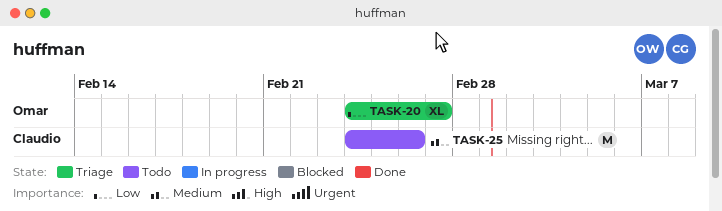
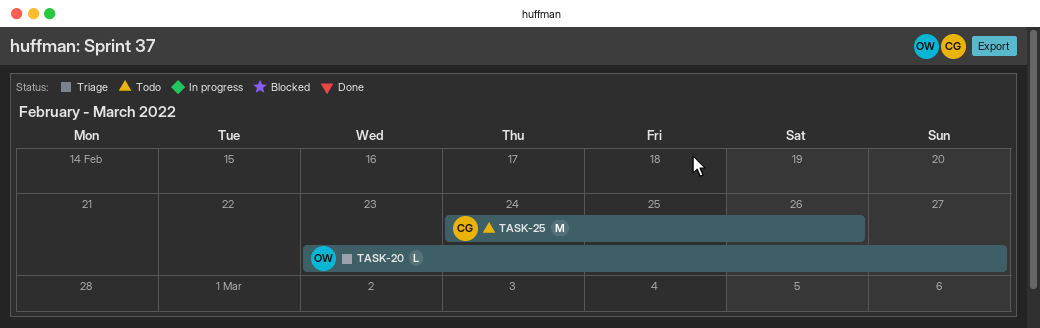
TASK-20, estimate: XL -> L
TASK-20, start: Feb 24 -> Feb 23

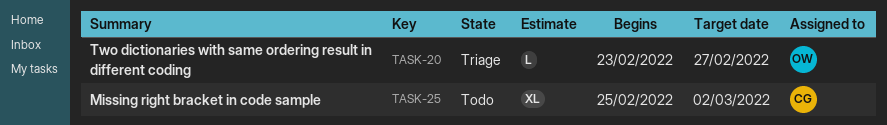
TASK-25, estimate: M -> XL
TASK-25, start: Feb 24 -> Feb 25
TASK-25, due: Feb 26 -> Mar 2

